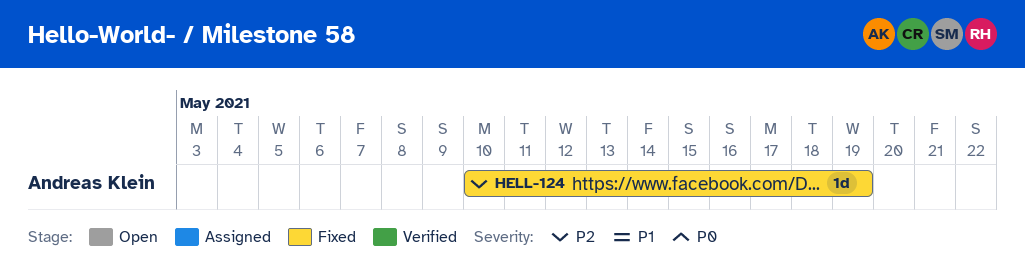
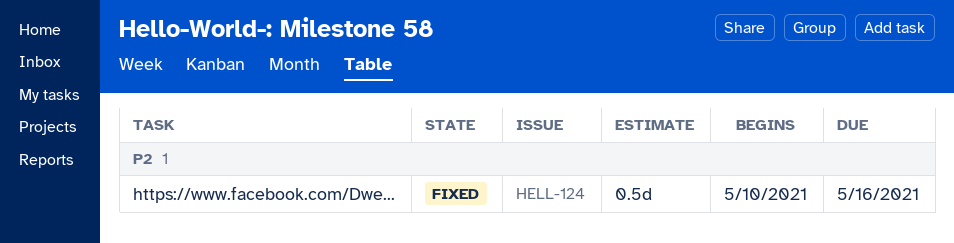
HELL-124, estimate: 1d -> 0.5d
HELL-124, due: May 19 -> May 16

